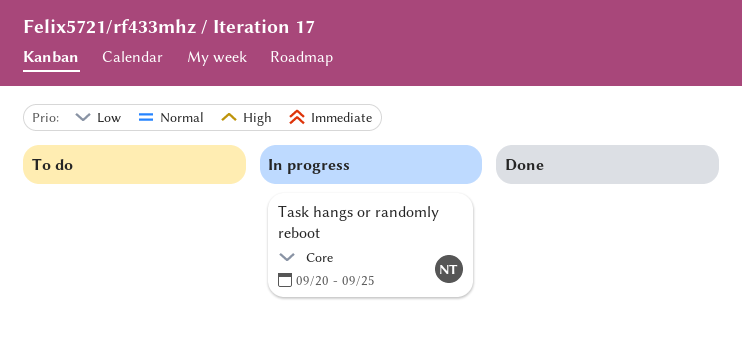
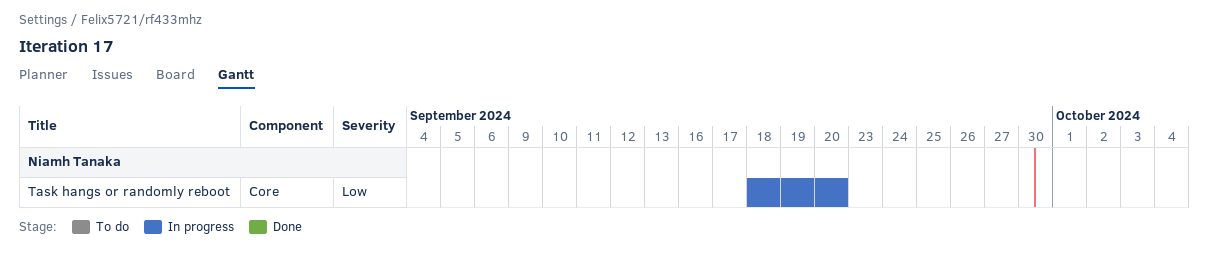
Task hangs or randomly reboot, start: Sep 20 -> Sep 18
Task hangs or randomly reboot, due: Sep 25 -> Sep 20

